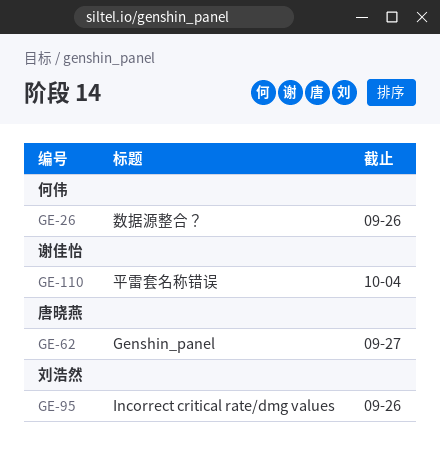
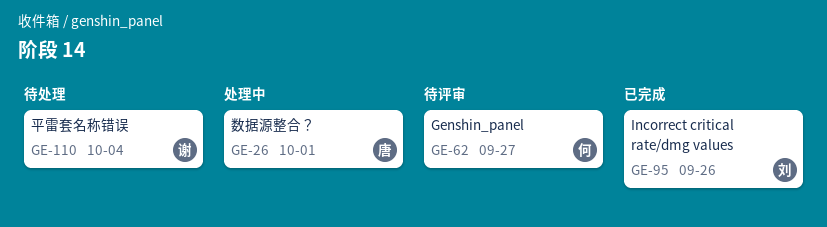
GE-26, owner: 何伟 -> 唐晓燕
GE-26, due: Sep 26 -> Oct 1
GE-62, owner: 唐晓燕 -> 何伟

